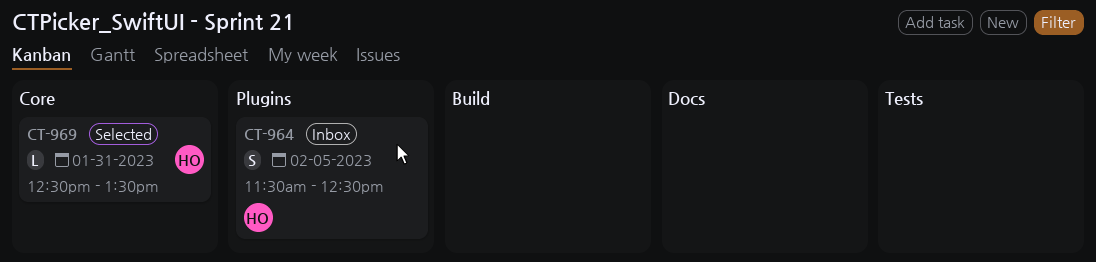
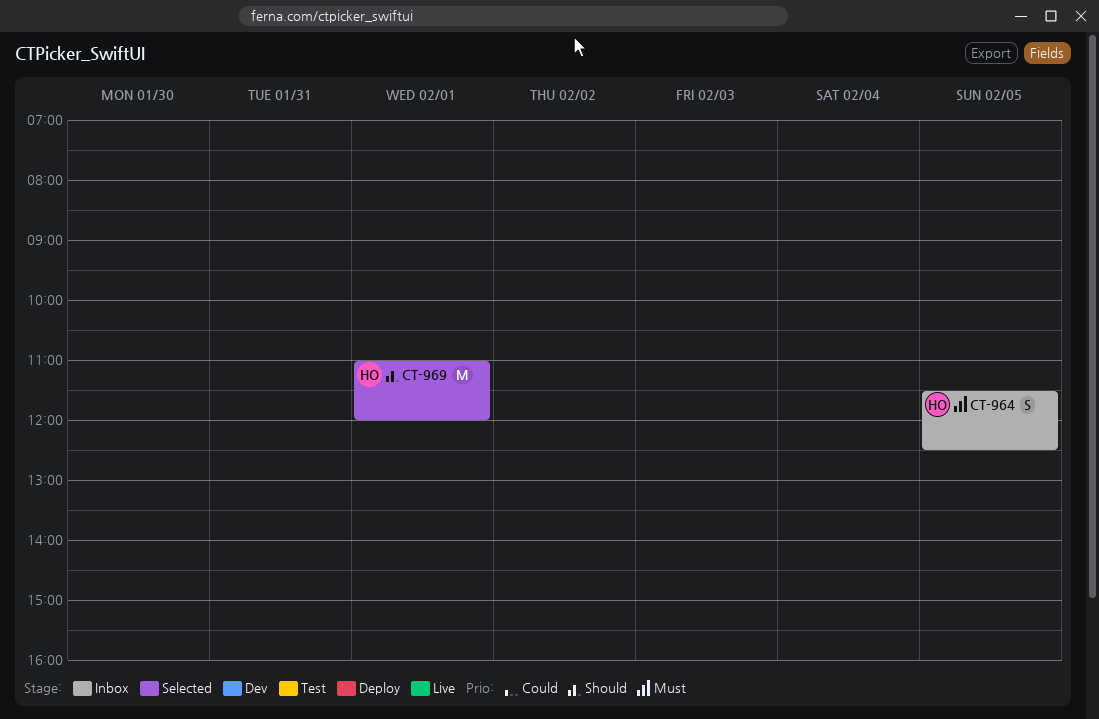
CT-969, estimate: L -> M
CT-969, day: Jan 31 -> Feb 1
CT-969, begins: 12:30 -> 11:00
CT-969, ends: 13:30 -> 12:00

